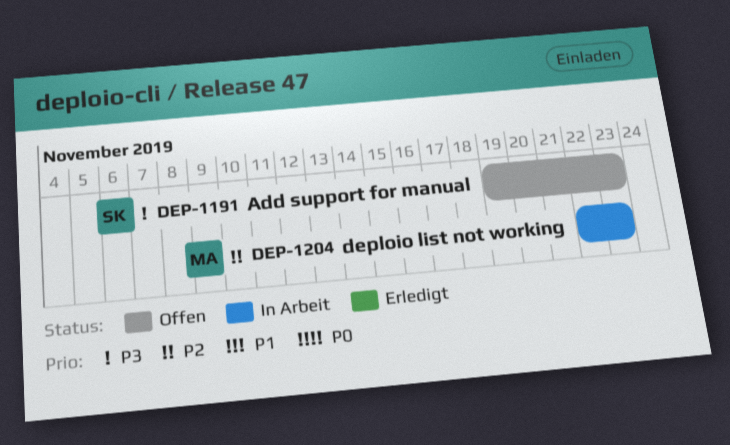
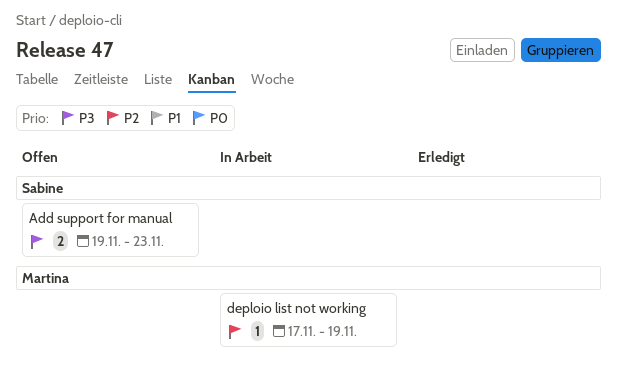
deploio list not working, start: Nov 22 -> Nov 17
deploio list not working, due: Nov 23 -> Nov 19

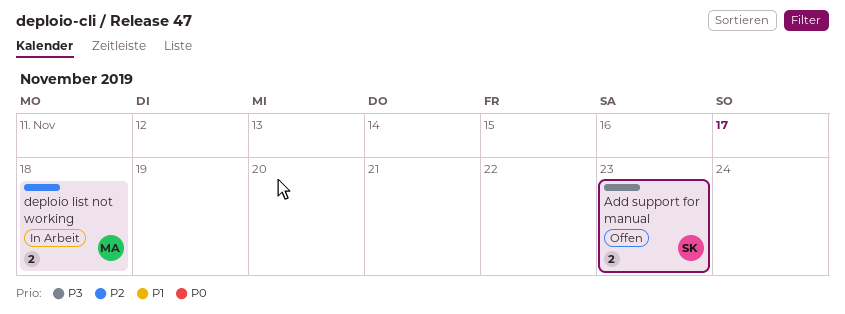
deploio list not working, estimate: 1 -> 2
deploio list not working, due: Nov 19 -> Nov 18

